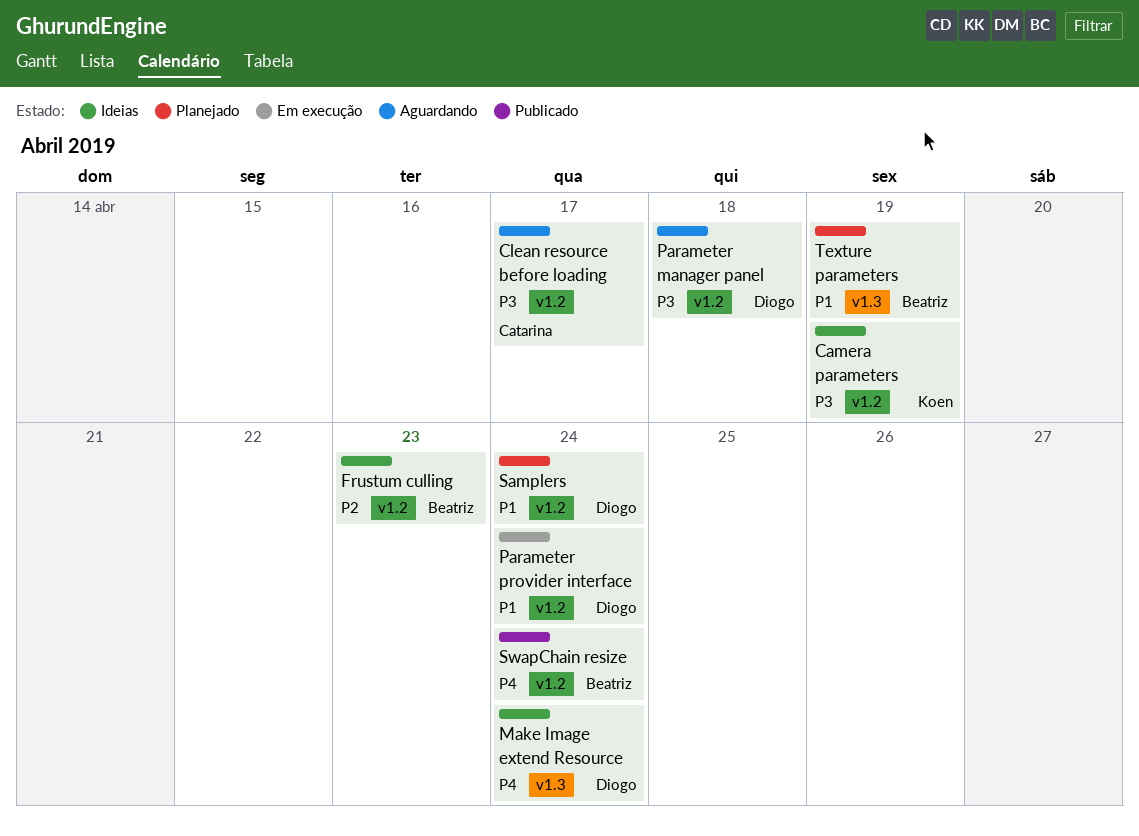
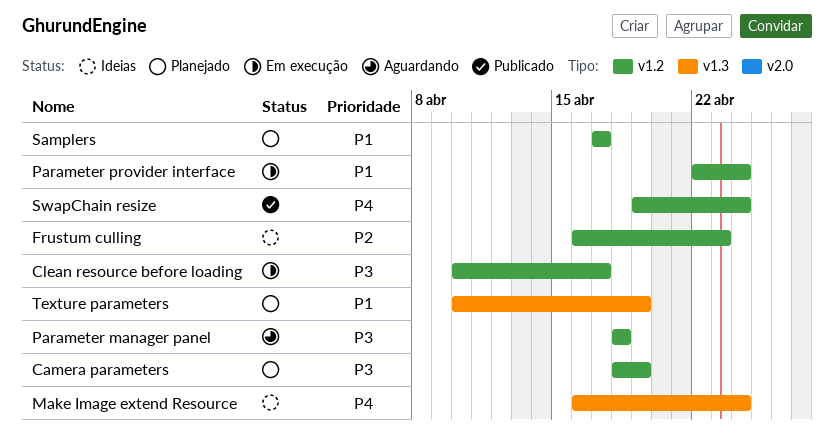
Camera parameters, status: Ideias -> Planejado
Clean resource before loading, status: Aguardando -> Em execução
Samplers, due: Apr 24 -> Apr 17

